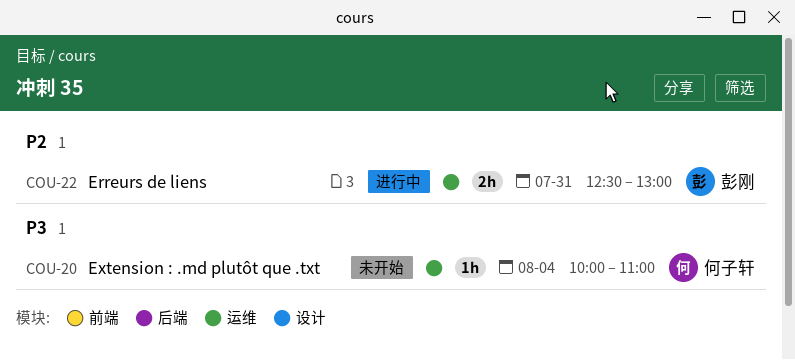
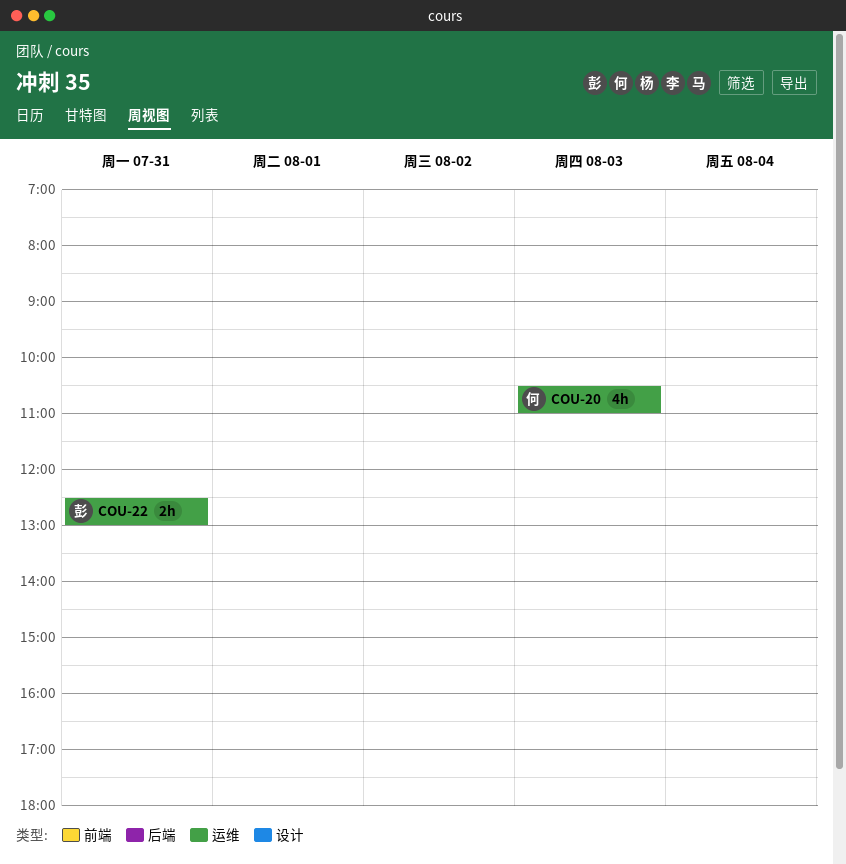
COU-20, estimate: 1h -> 4h
COU-20, day: Aug 4 -> Aug 3
COU-20, begins: 10:00 -> 10:30

